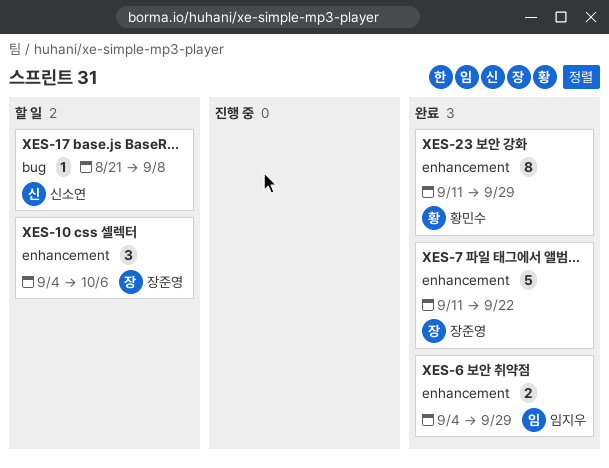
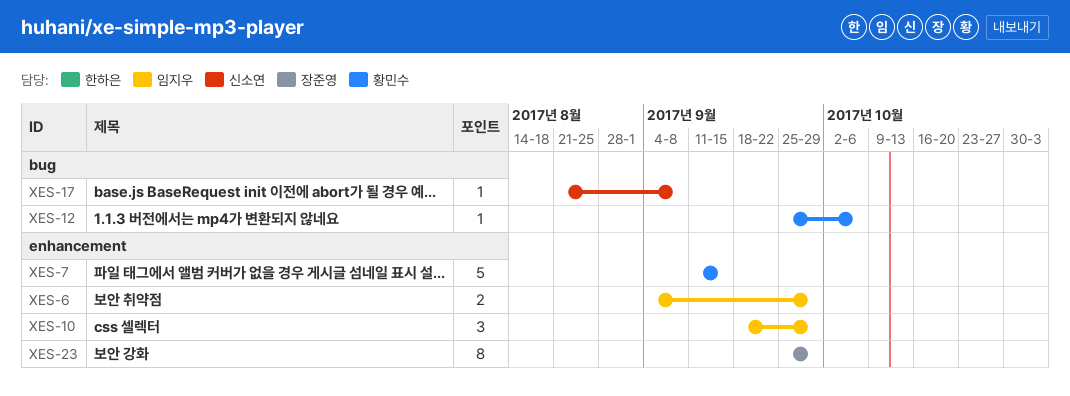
XES-7, owner: 장준영 -> 황민수
XES-7, due: Sep 22 -> Sep 15
XES-10, owner: 장준영 -> 임지우
XES-10, start: Sep 4 -> Sep 18
XES-10, due: Oct 6 -> Sep 29
XES-12: none -> present
XES-23, owner: 황민수 -> 장준영
XES-23, start: Sep 11 -> Sep 25

